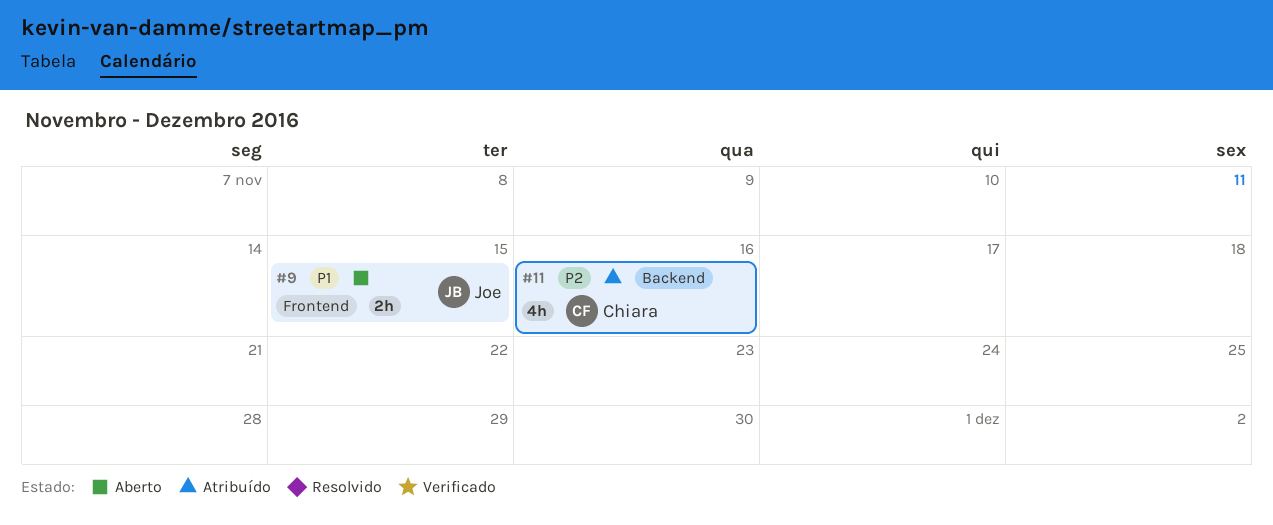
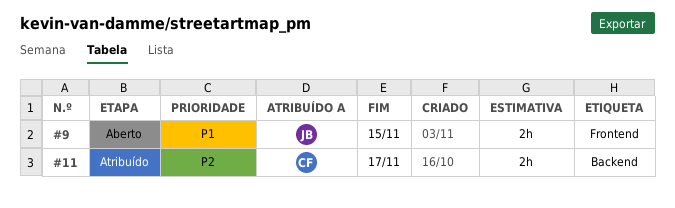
#11, estimate: 4h -> 2h
#11, due: Nov 16 -> Nov 17

